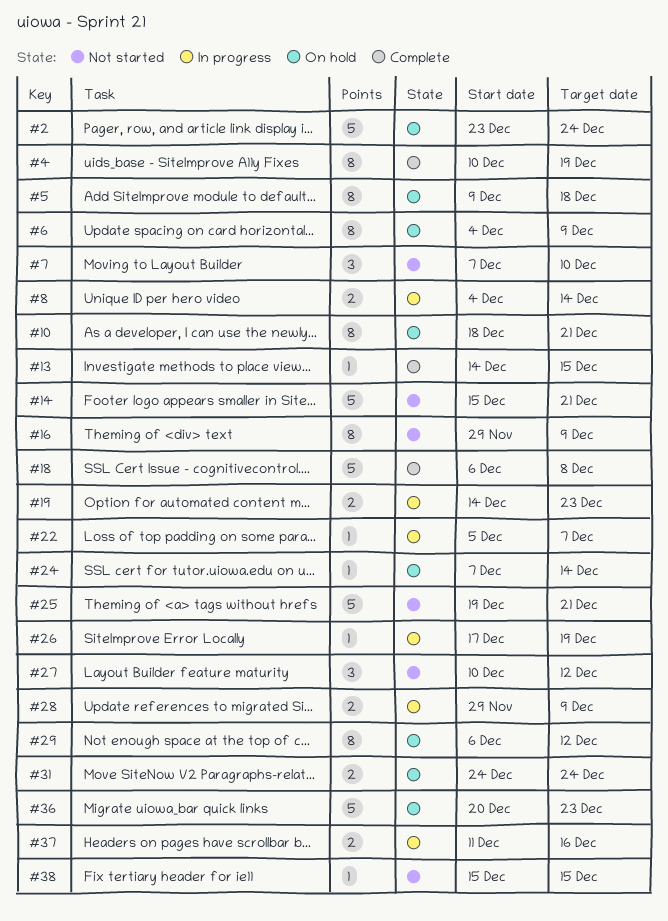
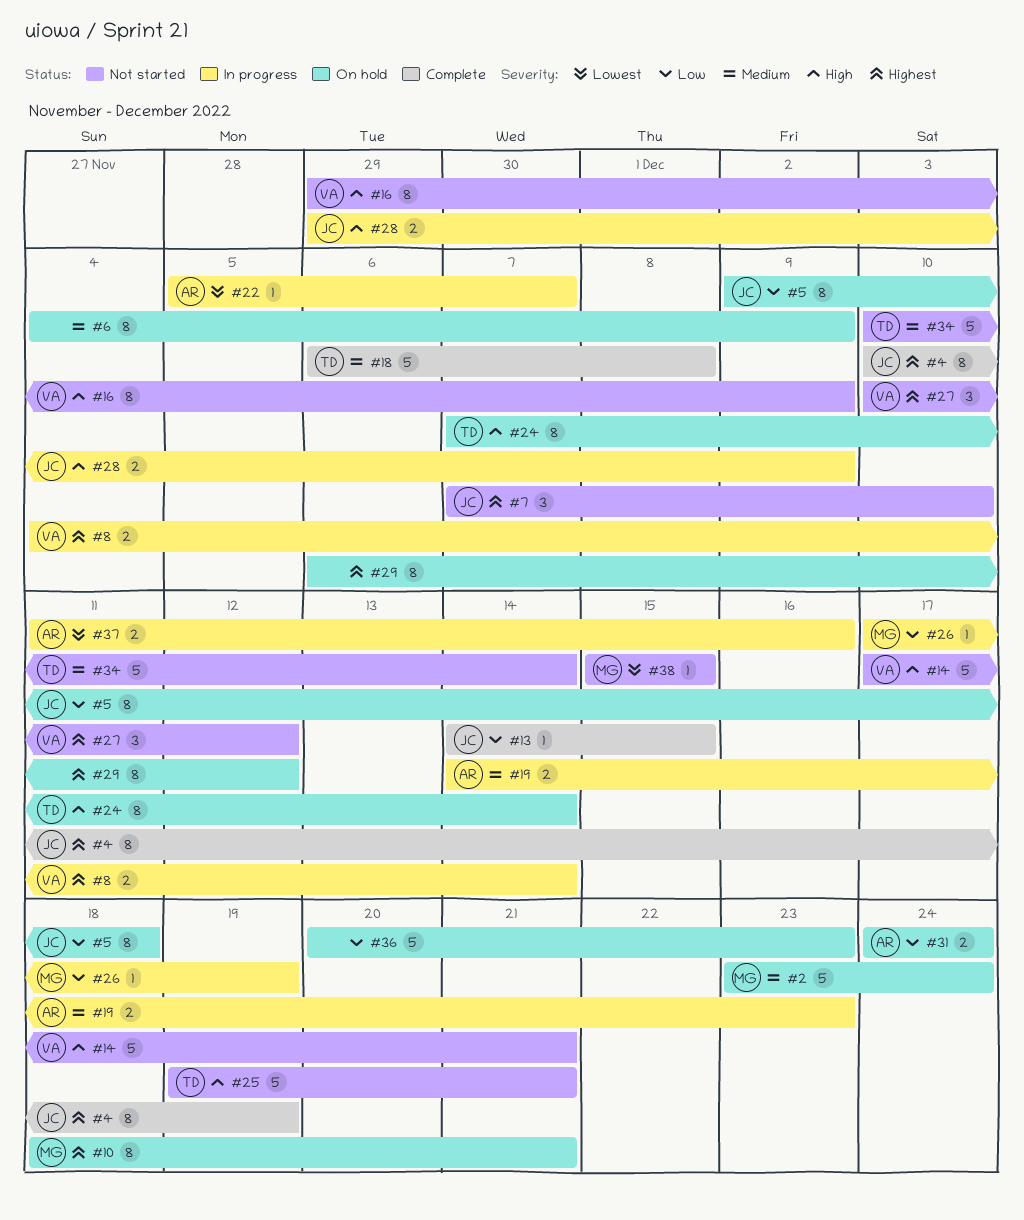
#14, start: Dec 15 -> Dec 17
#24, estimate: 1 -> 8
#34: none -> present

